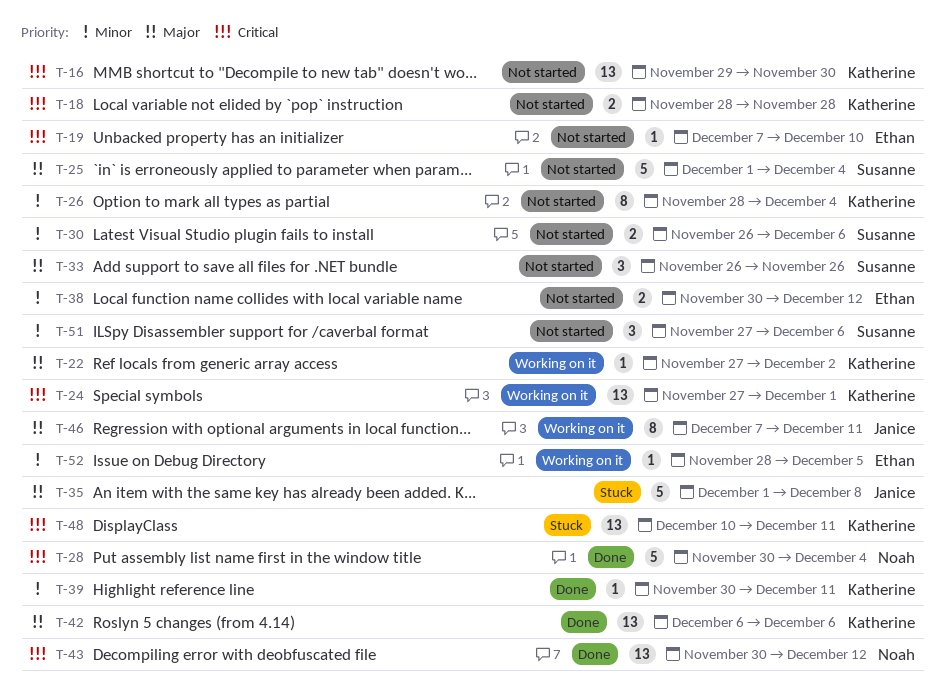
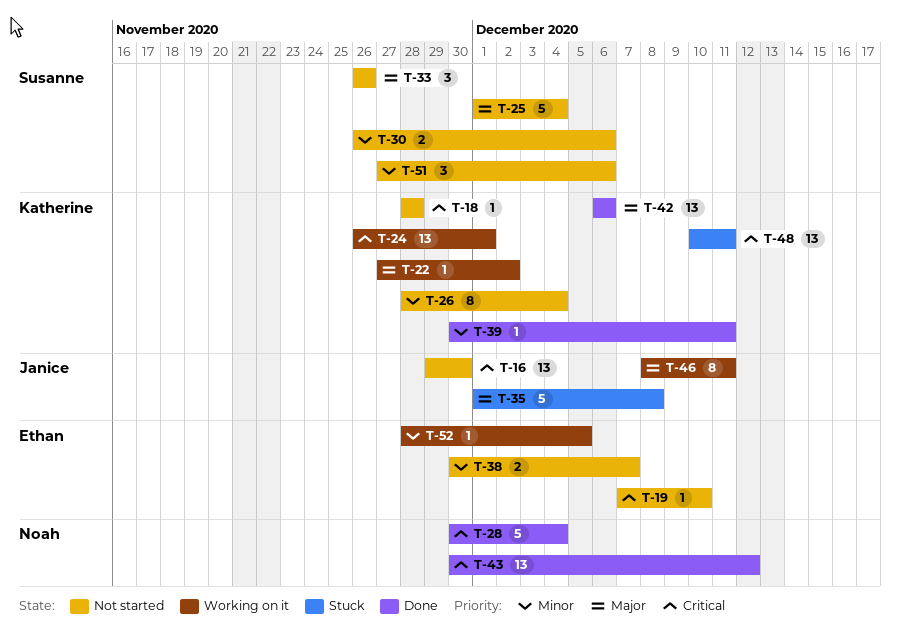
T-16, owner: Katherine -> Janice
T-18, estimate: 2 -> 1
T-24, start: Nov 27 -> Nov 26
T-38, due: Dec 12 -> Dec 7
T-46, start: Dec 7 -> Dec 8

